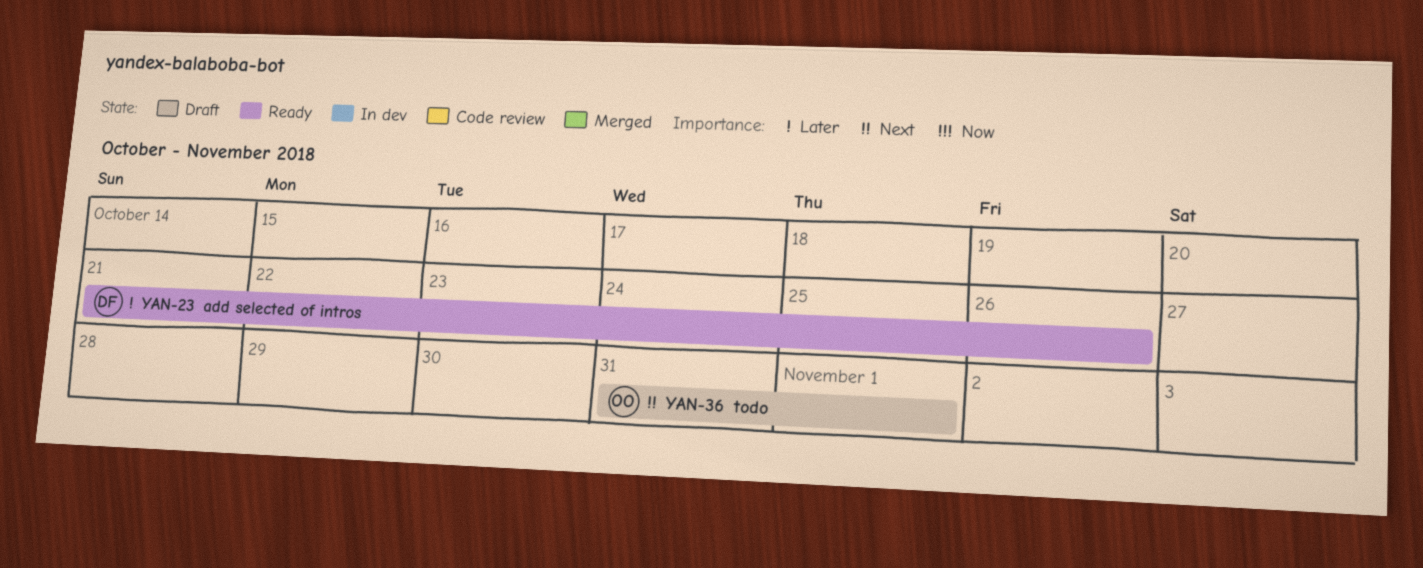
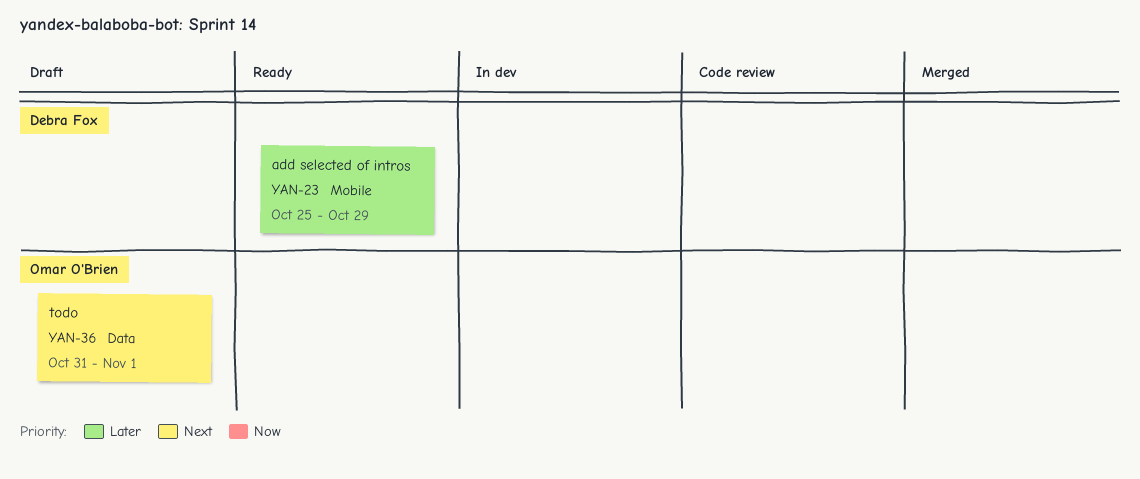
YAN-23, start: Oct 21 -> Oct 25
YAN-23, due: Oct 26 -> Oct 29

